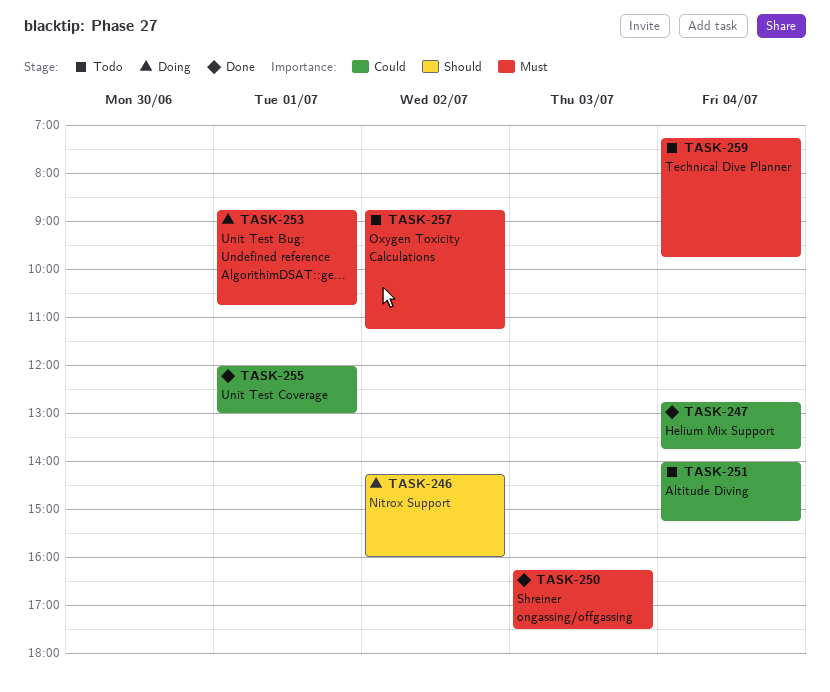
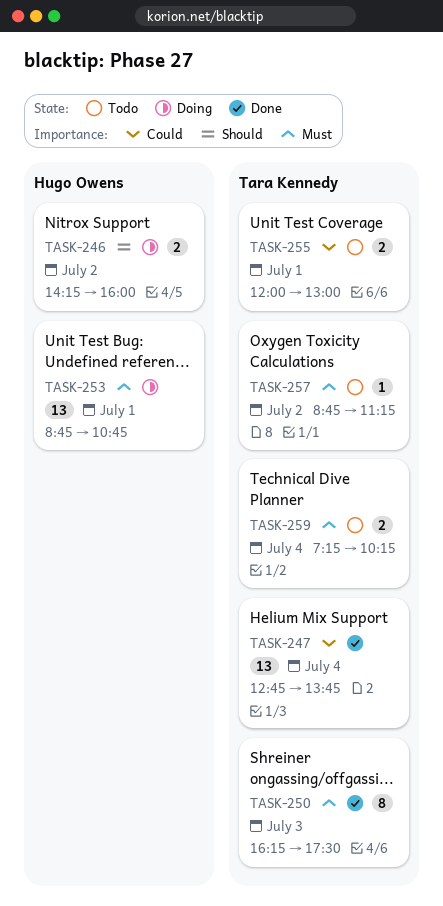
TASK-251: present -> none
TASK-255, status: Done -> Todo
TASK-259, ends: 09:45 -> 10:15

